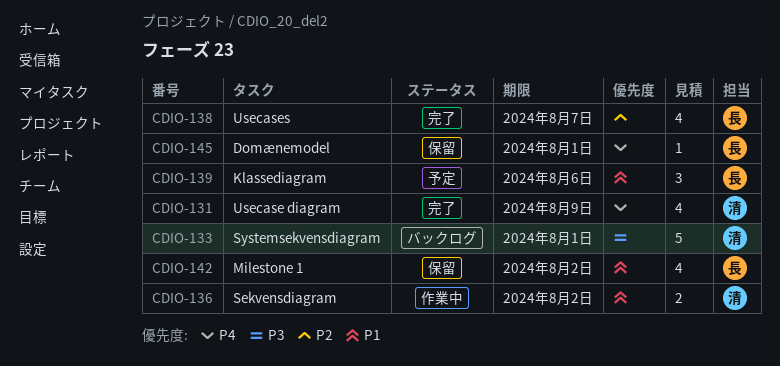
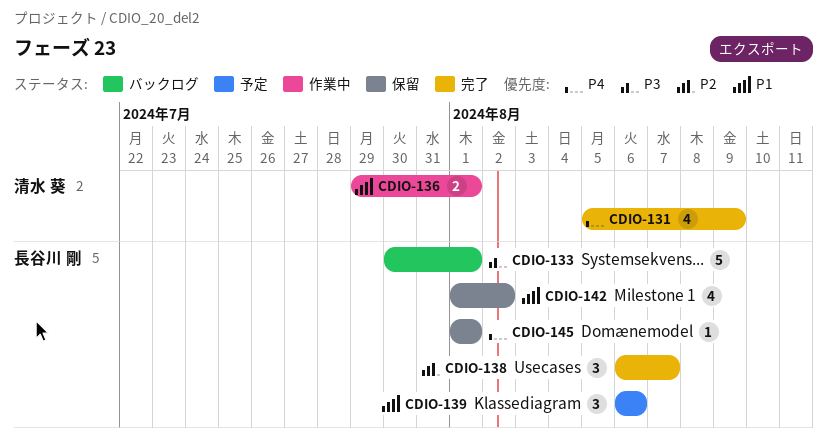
CDIO-133, owner: 清水 葵 -> 長谷川 剛
CDIO-136, due: Aug 2 -> Aug 1
CDIO-138, estimate: 4 -> 3

